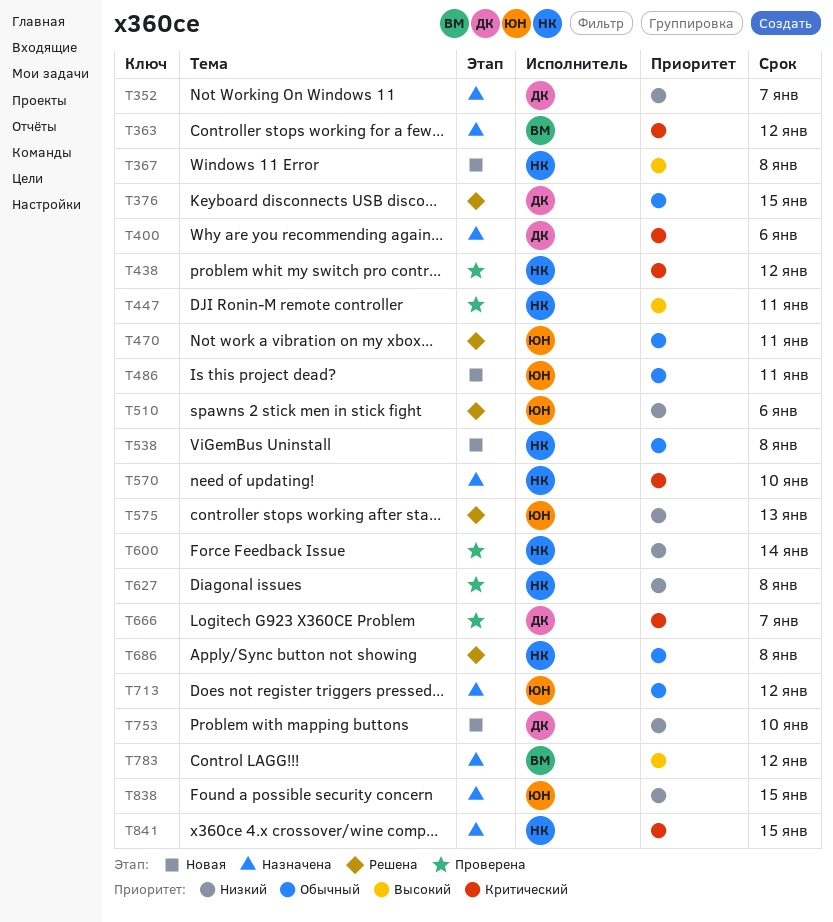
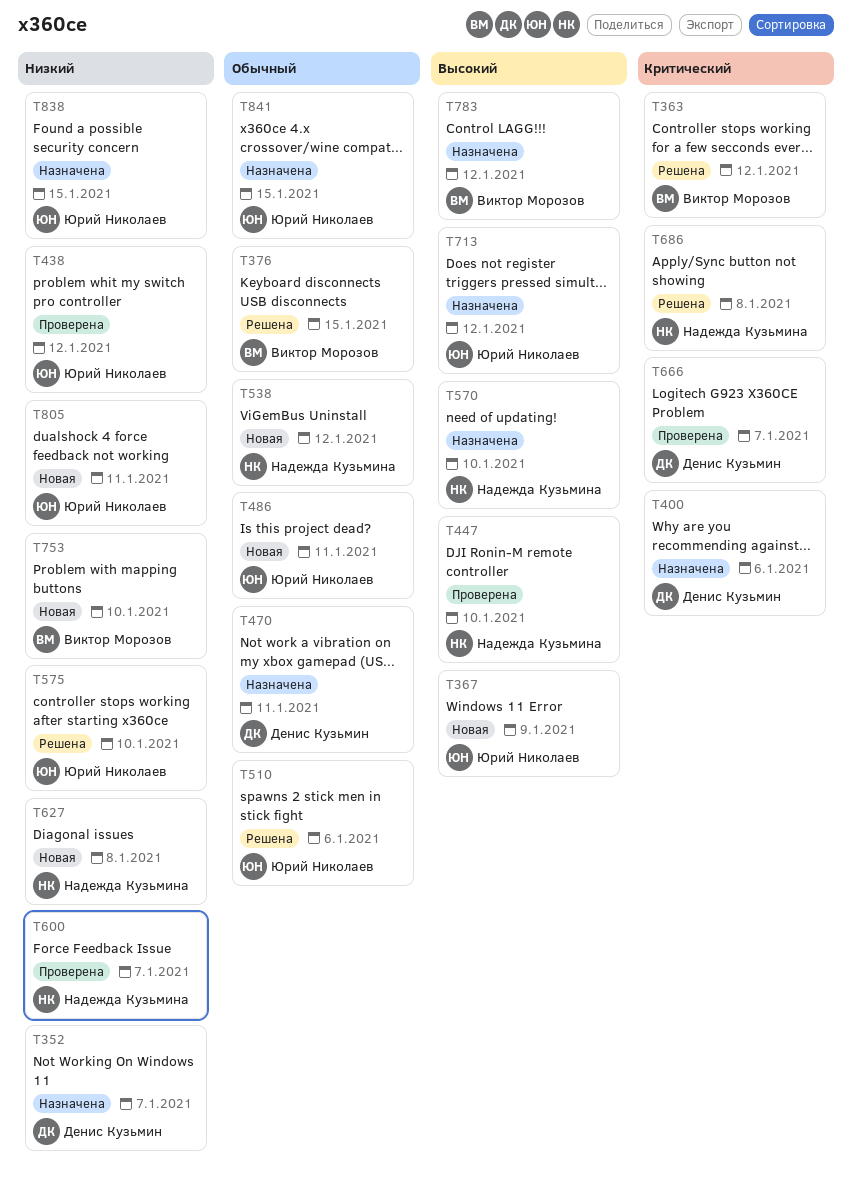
T363, status: Назначена -> Решена
T367, owner: Надежда Кузьмина -> Юрий Николаев
T367, due: Jan 8 -> Jan 9
T376, owner: Денис Кузьмин -> Виктор Морозов
T438, owner: Надежда Кузьмина -> Юрий Николаев
T438, priority: Критический -> Низкий
T447, due: Jan 11 -> Jan 10
T470, status: Решена -> Назначена
T470, owner: Юрий Николаев -> Денис Кузьмин
T510, priority: Низкий -> Обычный
T538, due: Jan 8 -> Jan 12
T570, priority: Критический -> Высокий
T575, due: Jan 13 -> Jan 10
T600, due: Jan 14 -> Jan 7
T627, status: Проверена -> Новая
T686, priority: Обычный -> Критический
T713, priority: Обычный -> Высокий
T753, owner: Денис Кузьмин -> Виктор Морозов
T805: none -> present
T841, owner: Надежда Кузьмина -> Юрий Николаев
T841, priority: Критический -> Обычный

